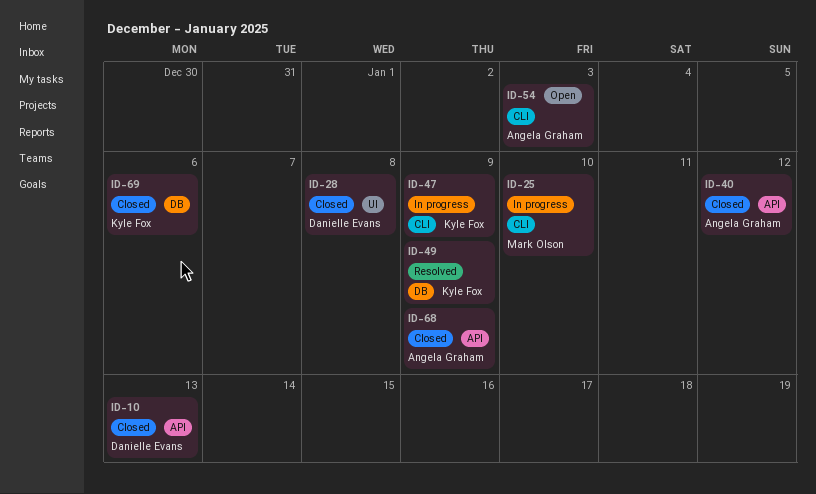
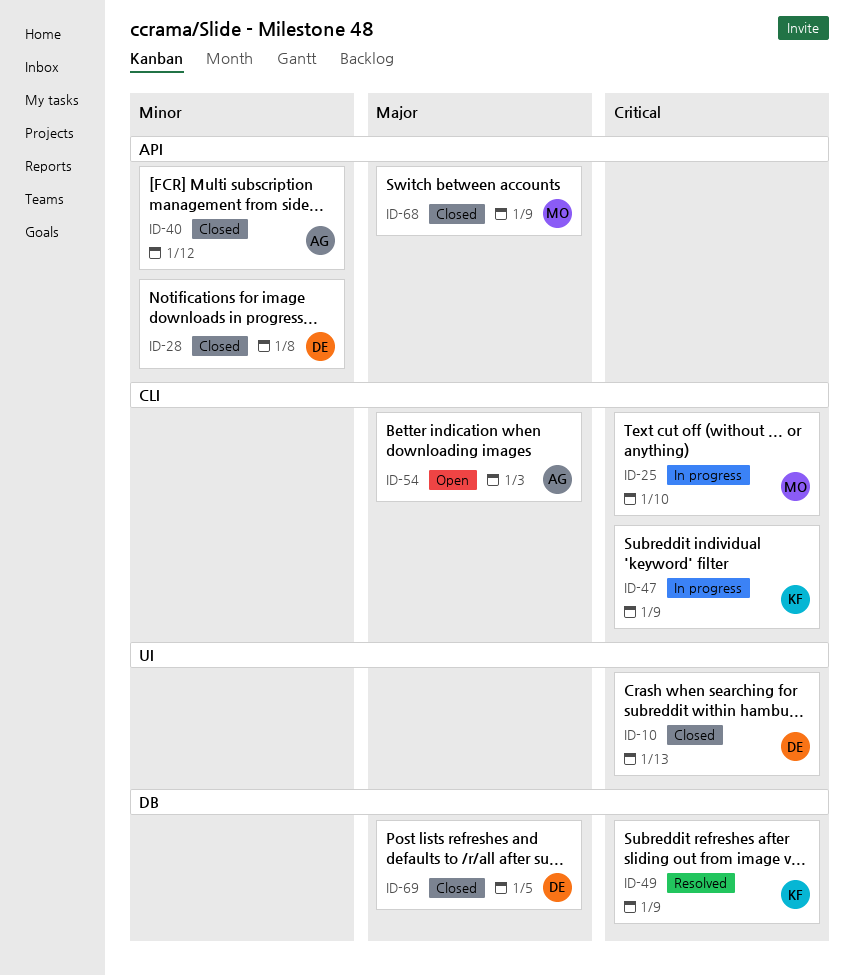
ID-10, label: API -> UI
ID-28, label: UI -> API
ID-68, owner: Angela Graham -> Mark Olson
ID-69, owner: Kyle Fox -> Danielle Evans
ID-69, due: Jan 6 -> Jan 5

